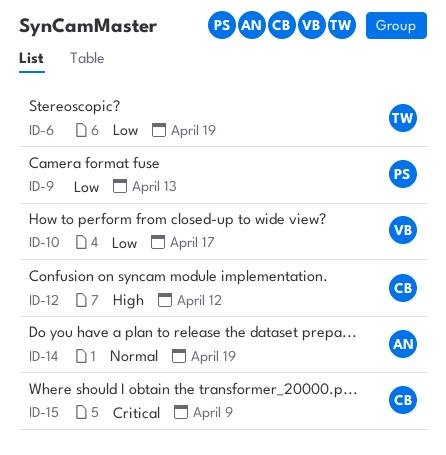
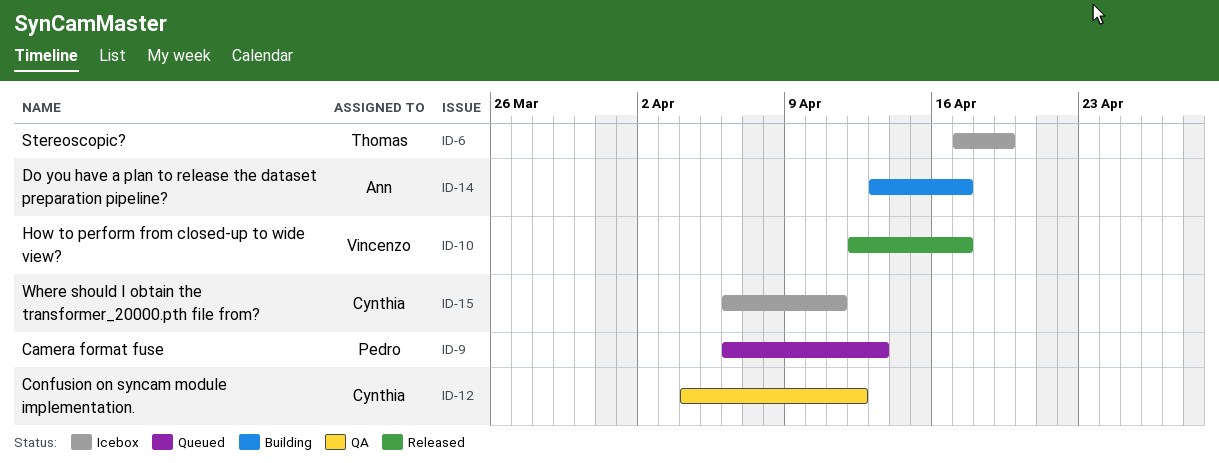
ID-14, due: Apr 19 -> Apr 17
ID-15, due: Apr 9 -> Apr 11

